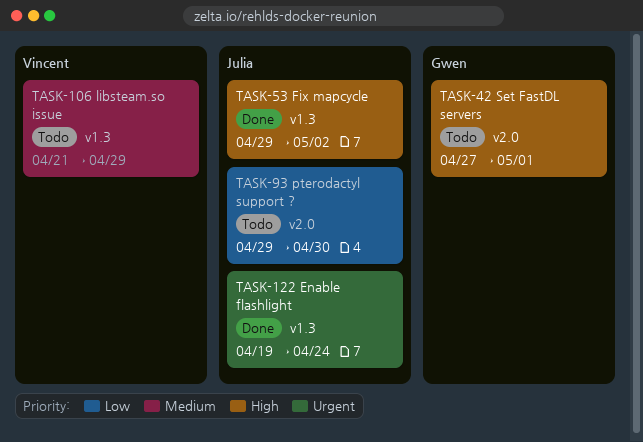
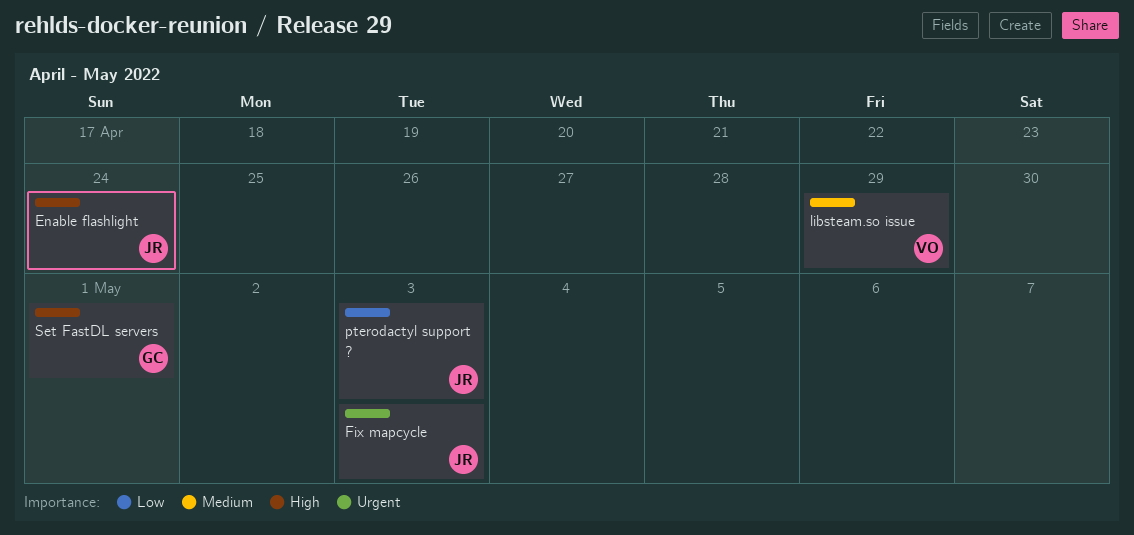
Enable flashlight, priority: Urgent -> High
Fix mapcycle, priority: High -> Urgent
Fix mapcycle, due: May 2 -> May 3
pterodactyl support ?, due: Apr 30 -> May 3

